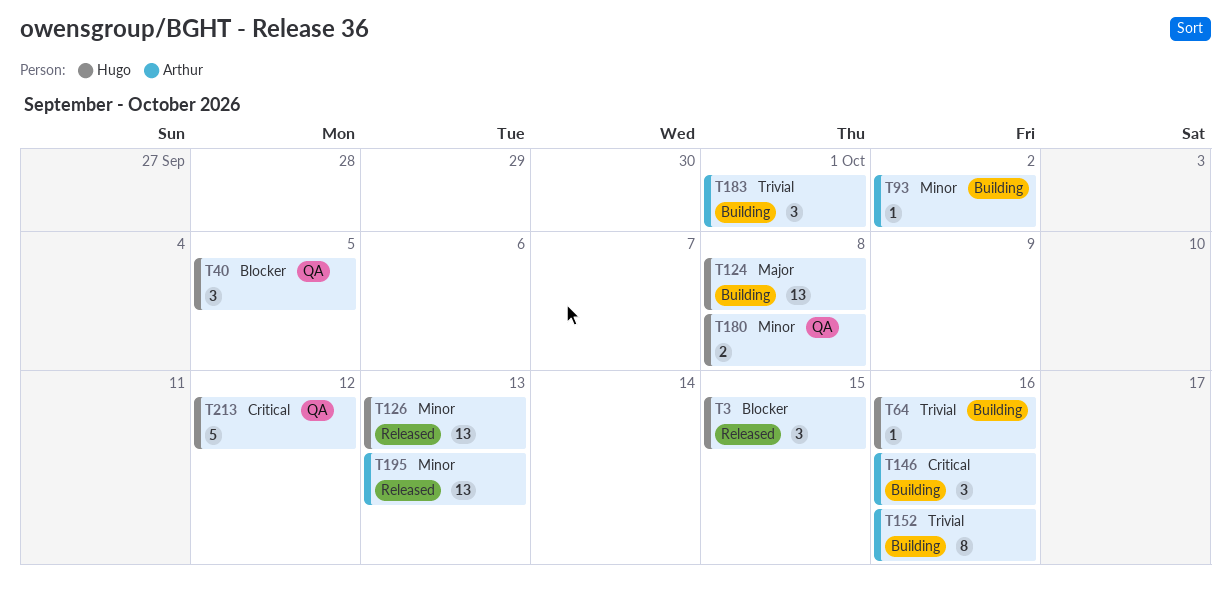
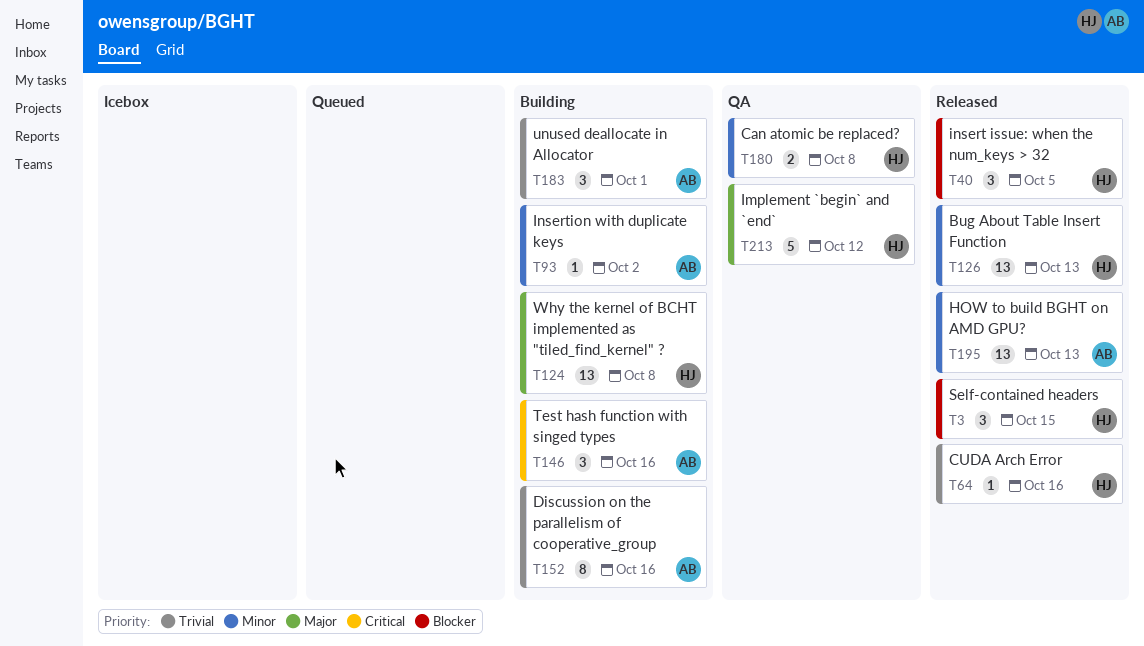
T40, status: QA -> Released
T64, status: Building -> Released
T213, priority: Critical -> Major

